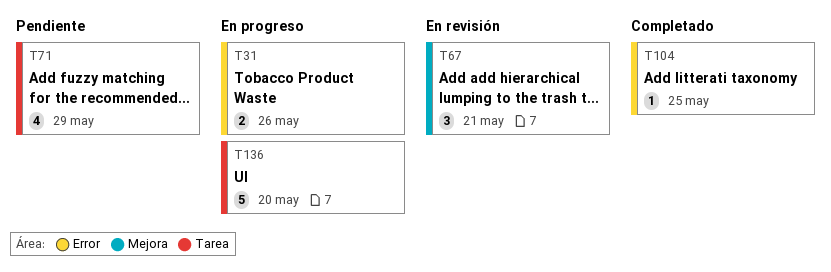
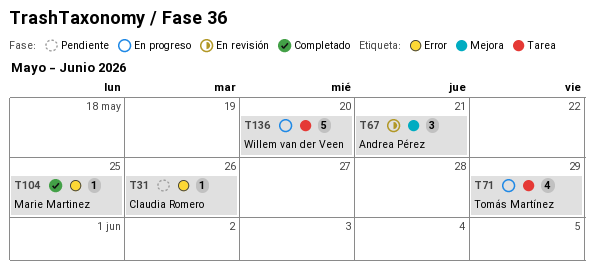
T31, status: En progreso -> Pendiente
T31, estimate: 2 -> 1
T71, status: Pendiente -> En progreso

